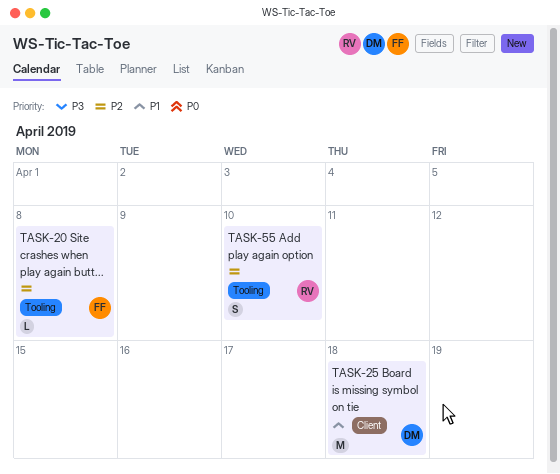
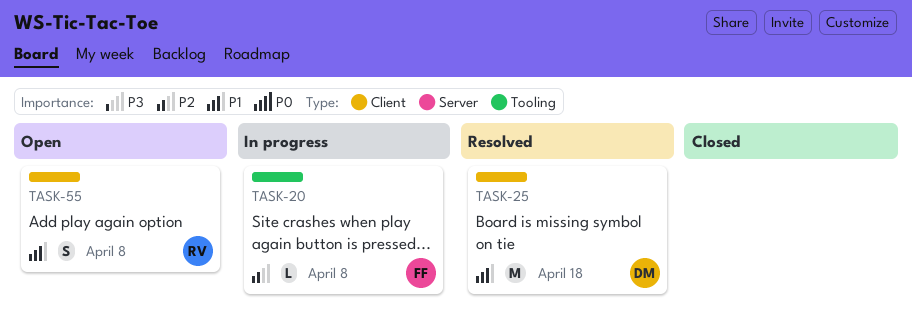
TASK-55, priority: P2 -> P1
TASK-55, label: Tooling -> Client
TASK-55, due: Apr 10 -> Apr 8

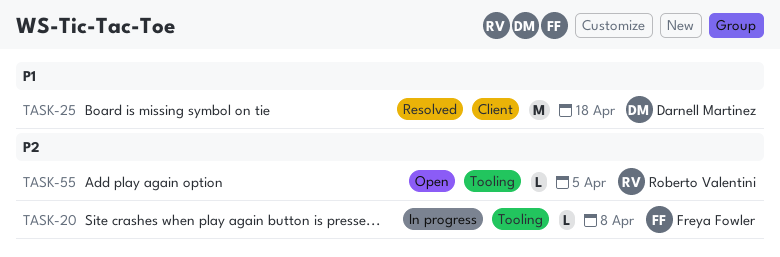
TASK-55, priority: P1 -> P2
TASK-55, label: Client -> Tooling
TASK-55, estimate: S -> L
TASK-55, due: Apr 8 -> Apr 5

